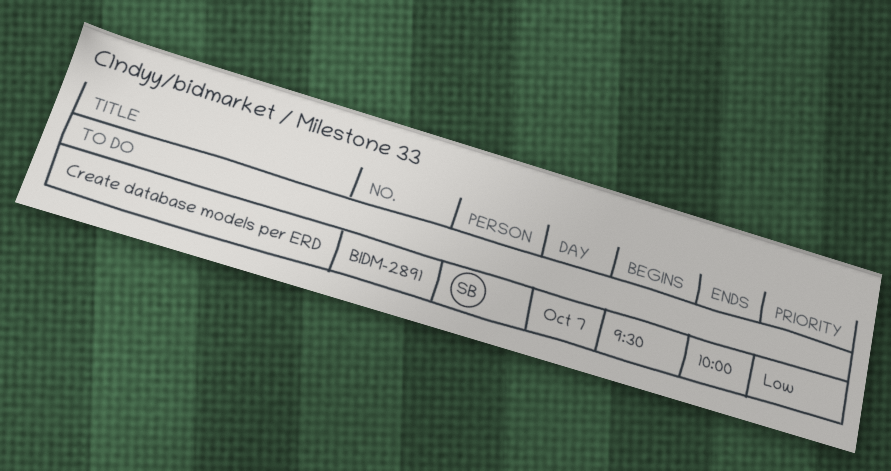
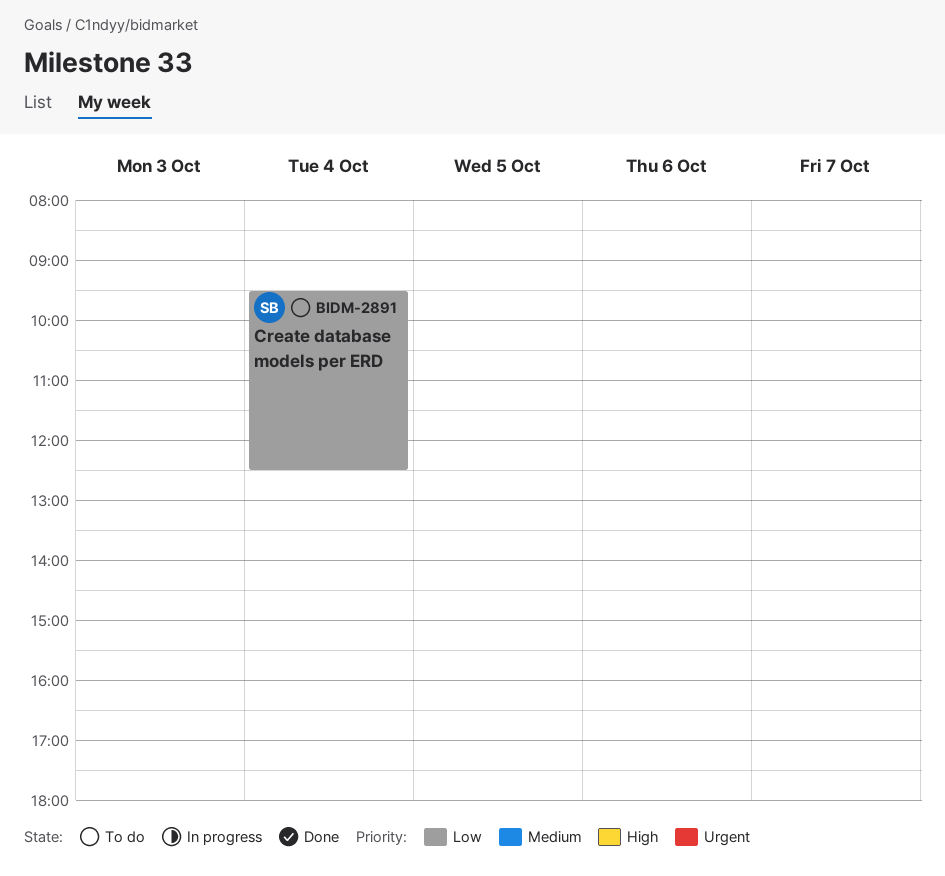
BIDM-2891, day: Oct 7 -> Oct 4
BIDM-2891, ends: 10:00 -> 12:30

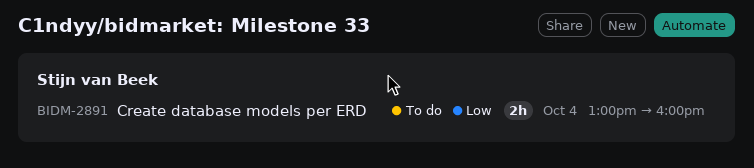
BIDM-2891, begins: 09:30 -> 13:00
BIDM-2891, ends: 12:30 -> 16:00

